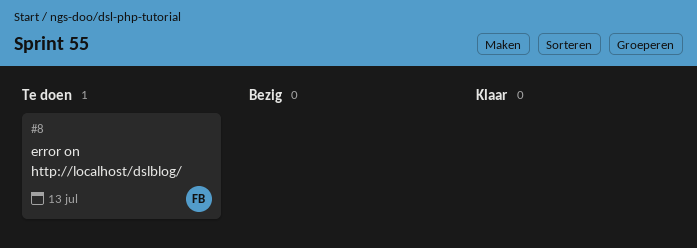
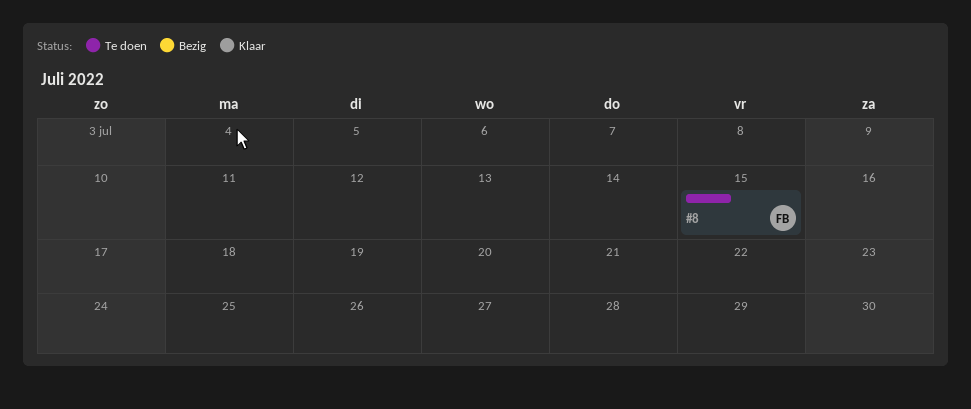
#8, due: Jul 13 -> Jul 15

